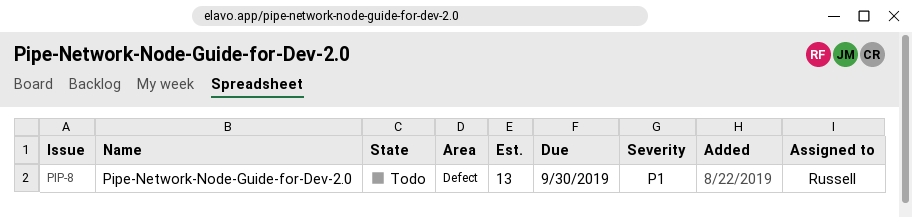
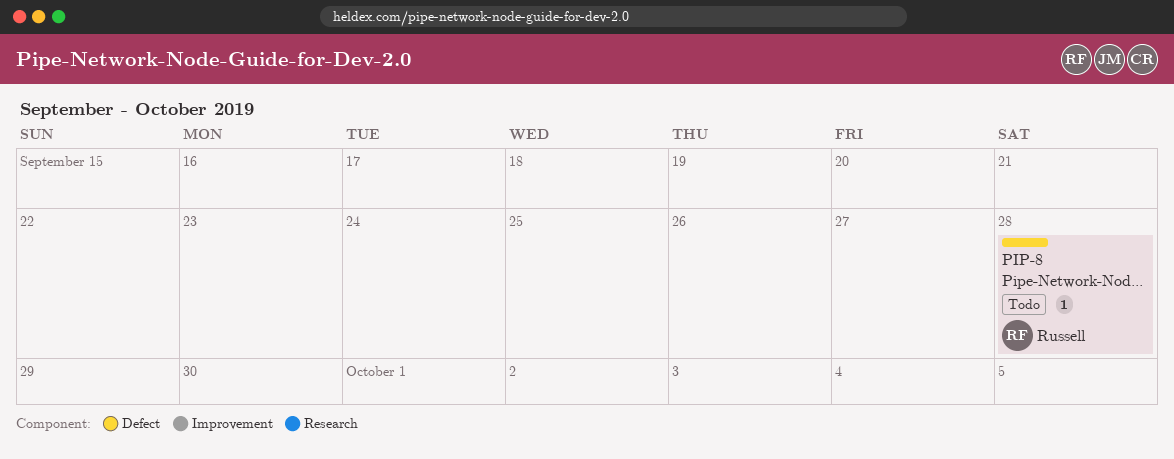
PIP-8, estimate: 13 -> 1
PIP-8, due: Sep 30 -> Sep 28

